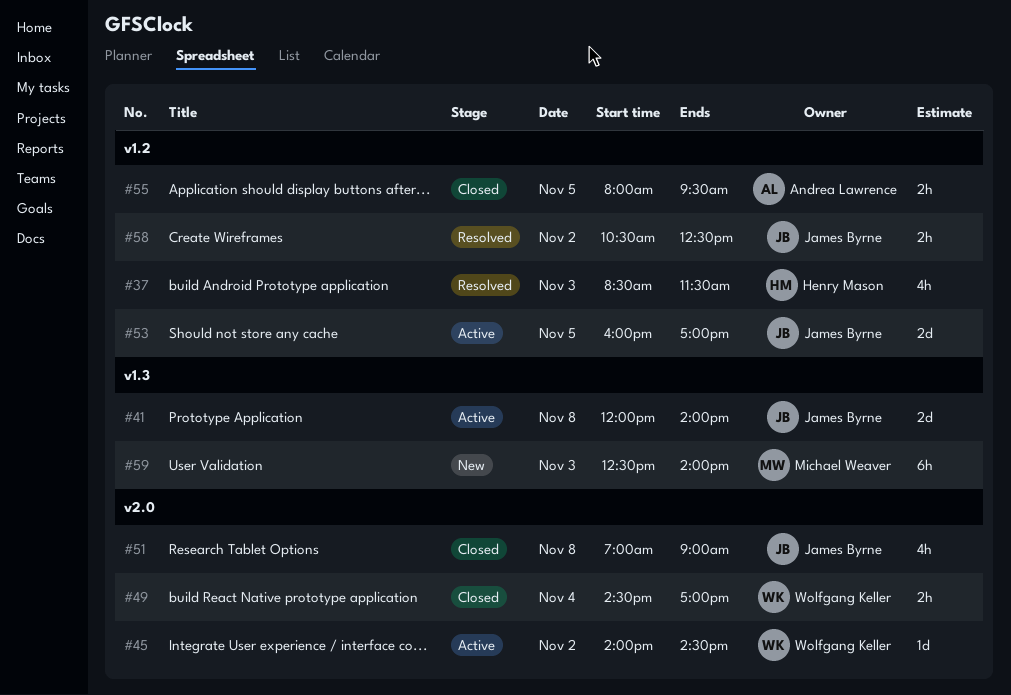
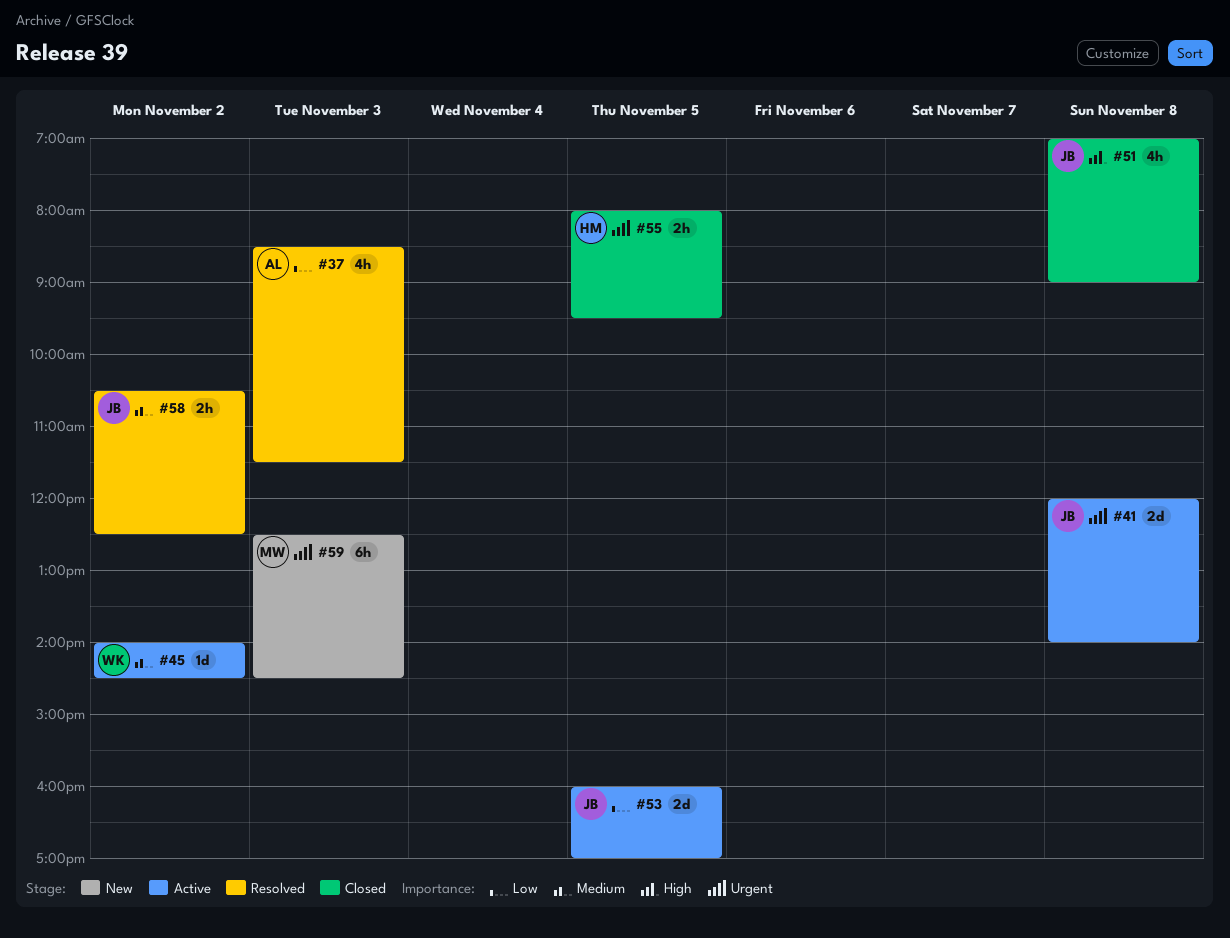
#37, owner: Henry Mason -> Andrea Lawrence
#49: present -> none
#55, owner: Andrea Lawrence -> Henry Mason
#59, ends: 14:00 -> 14:30

